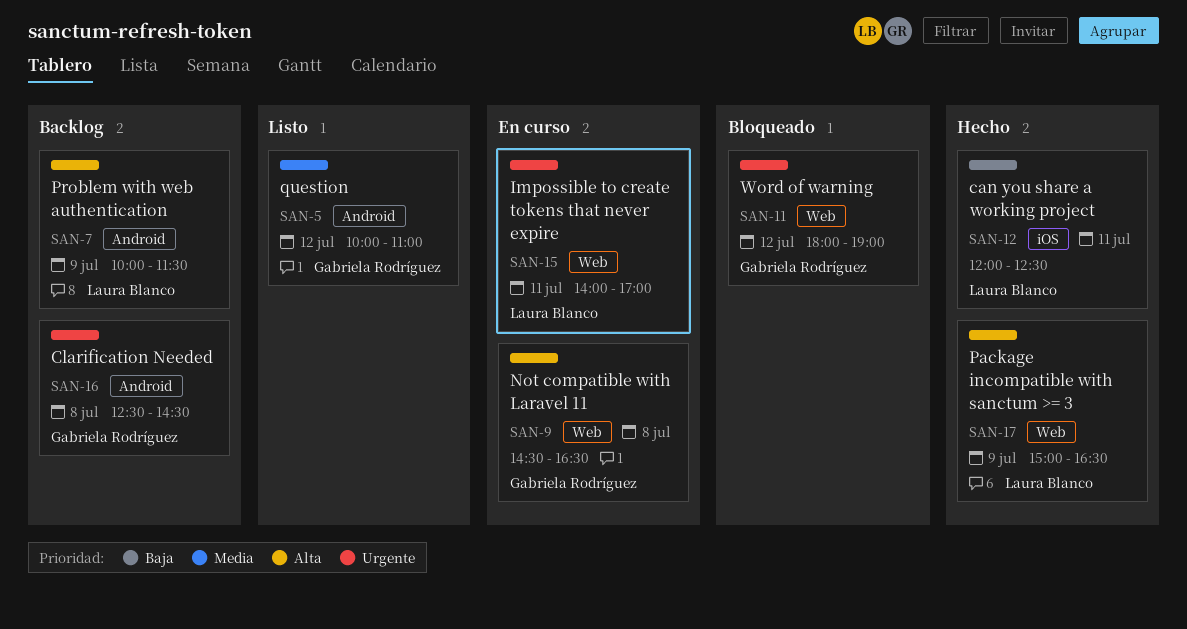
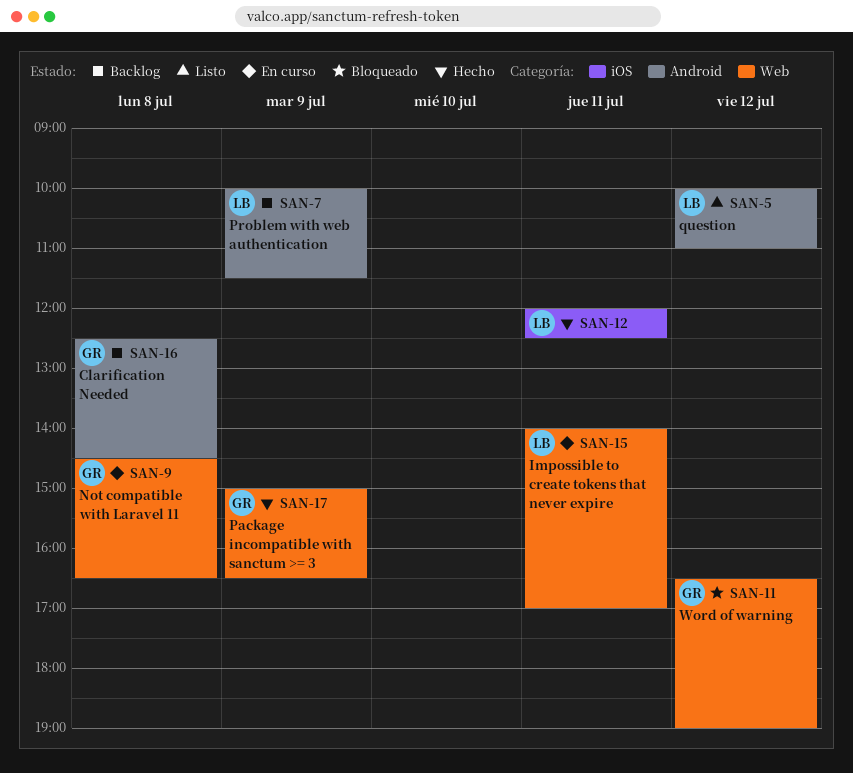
SAN-5, owner: Gabriela Rodríguez -> Laura Blanco
SAN-11, begins: 18:00 -> 16:30
SAN-17, owner: Laura Blanco -> Gabriela Rodríguez

